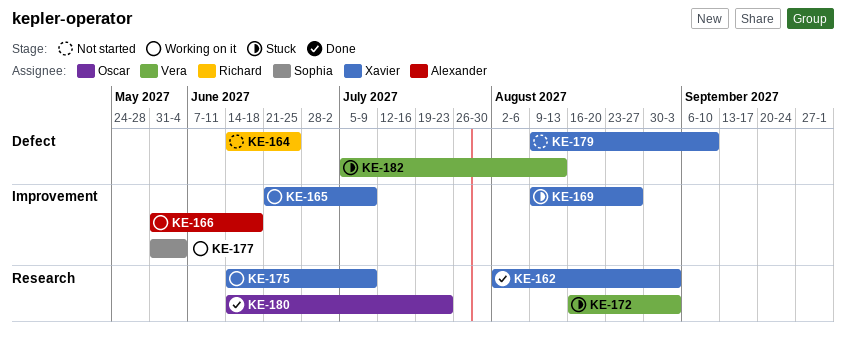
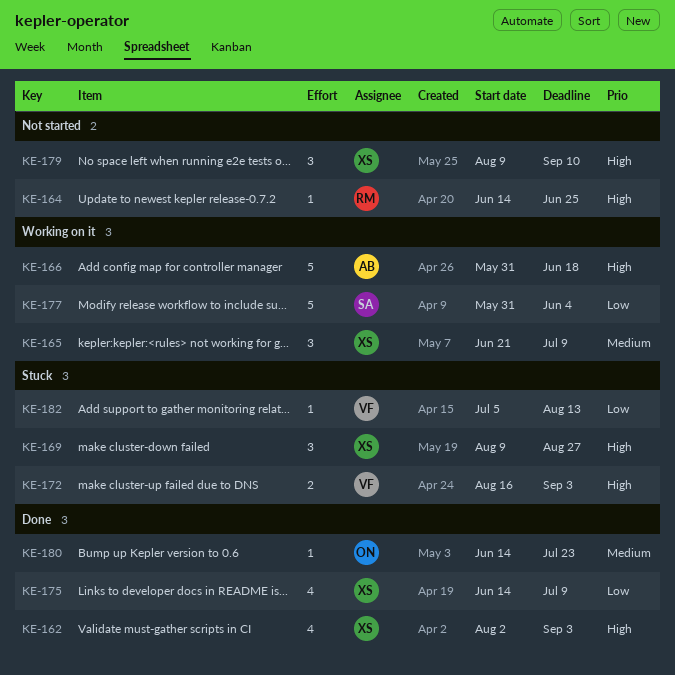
KE-175, status: Working on it -> Done

